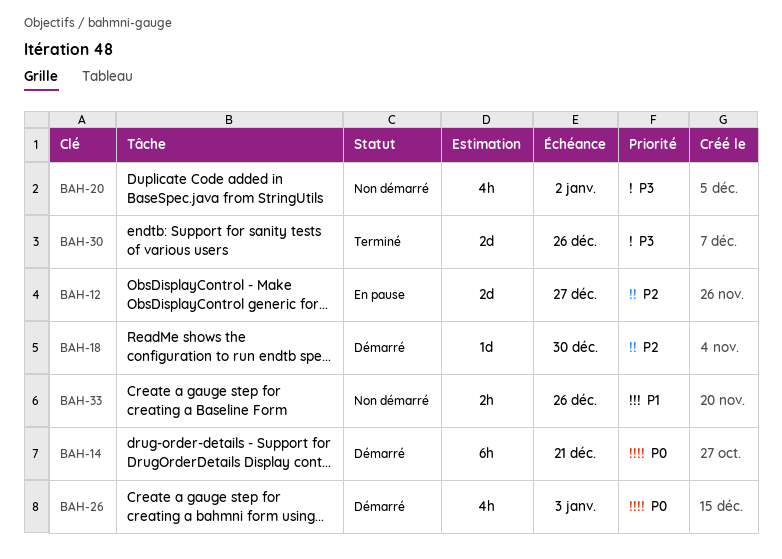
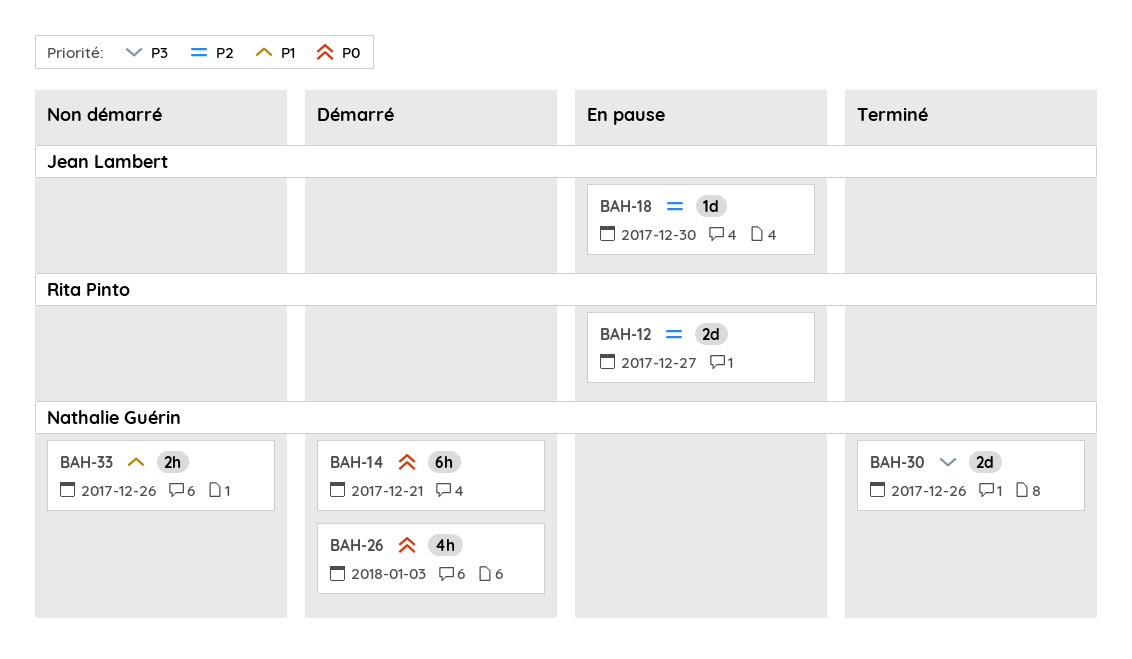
BAH-18, status: Démarré -> En pause
BAH-20: present -> none

